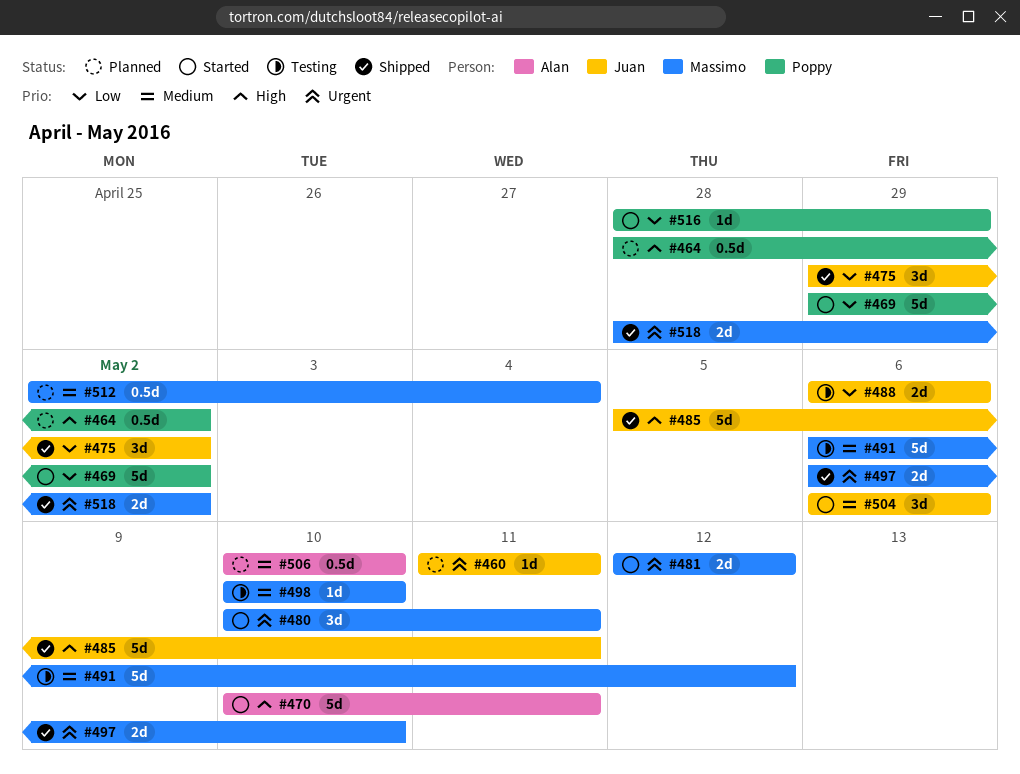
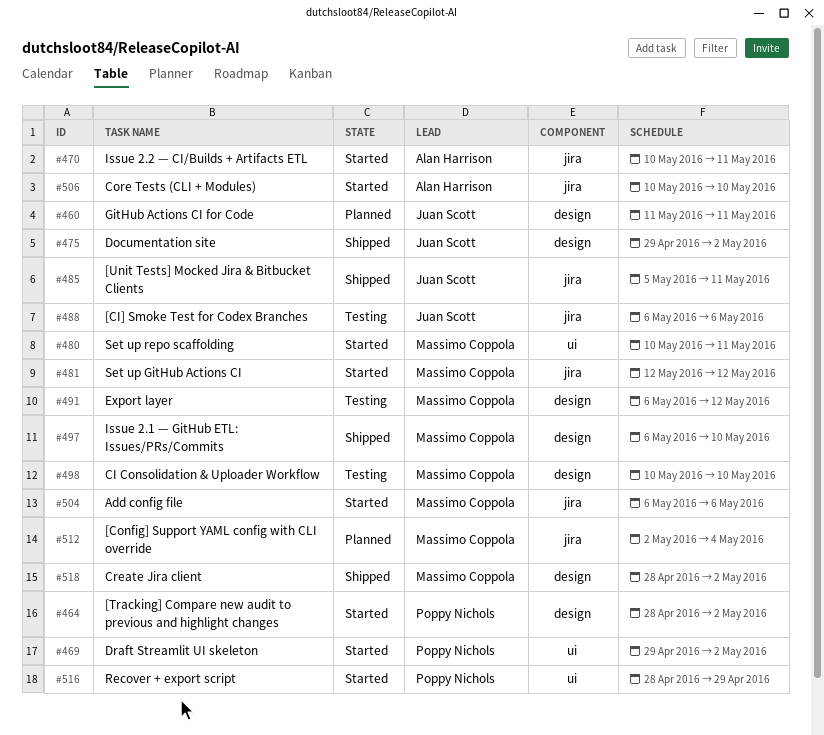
#464, status: Planned -> Started
#504, owner: Juan Scott -> Massimo Coppola
#506, status: Planned -> Started

